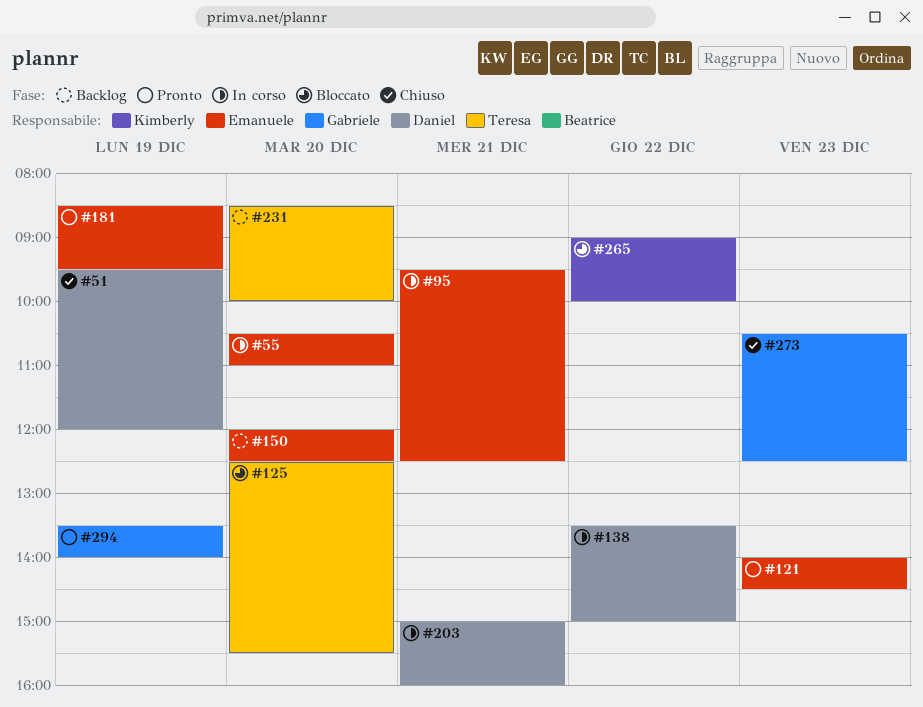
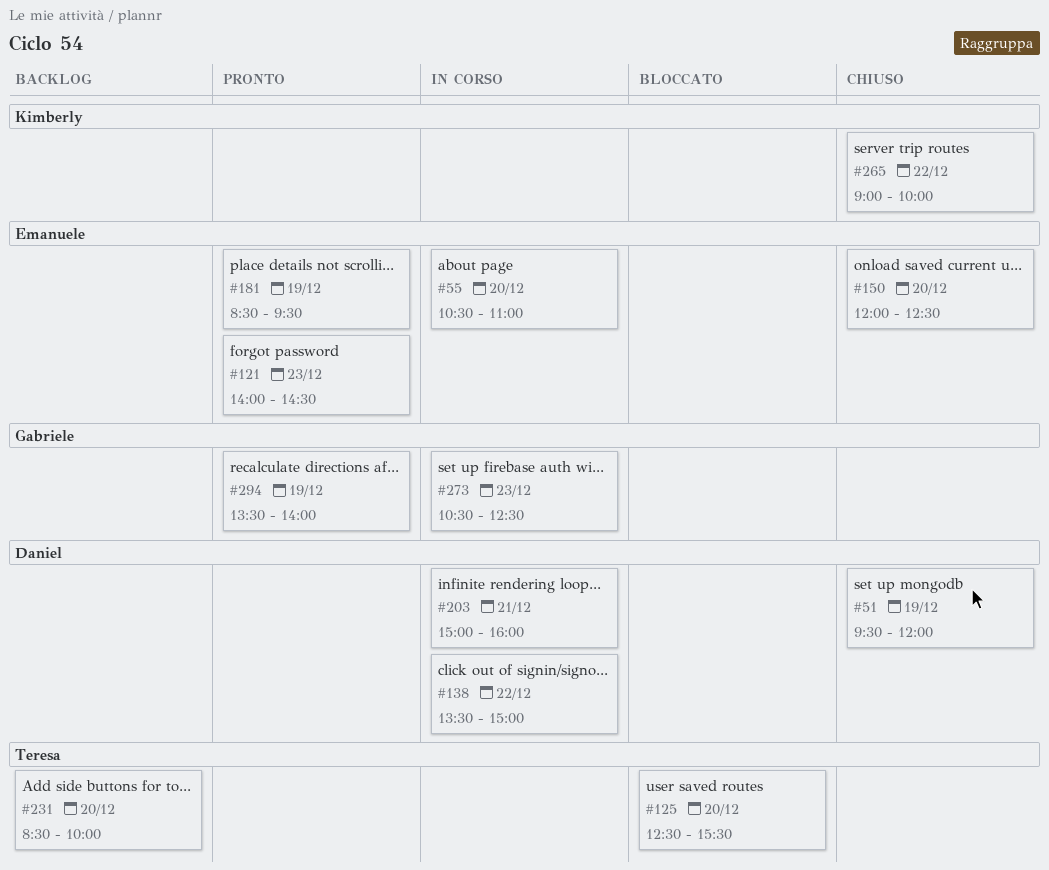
#95: present -> none
#150, status: Backlog -> Chiuso
#265, status: Bloccato -> Chiuso
#273, status: Chiuso -> In corso

